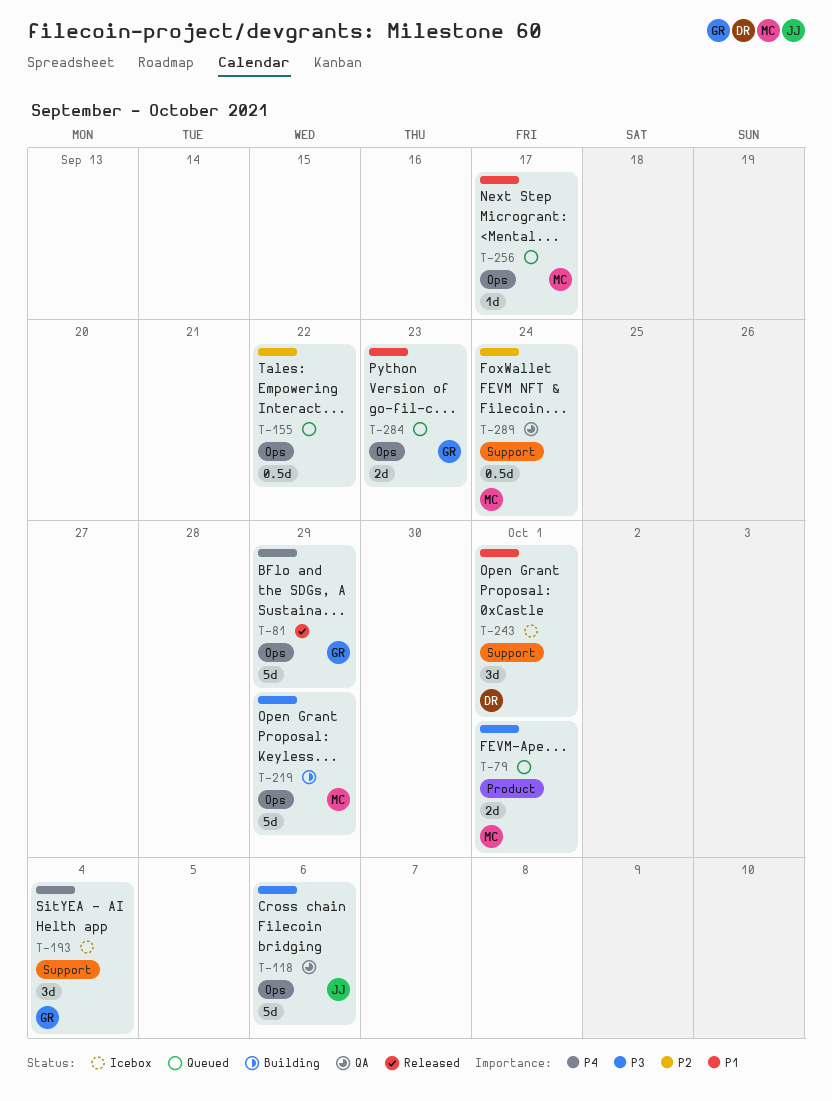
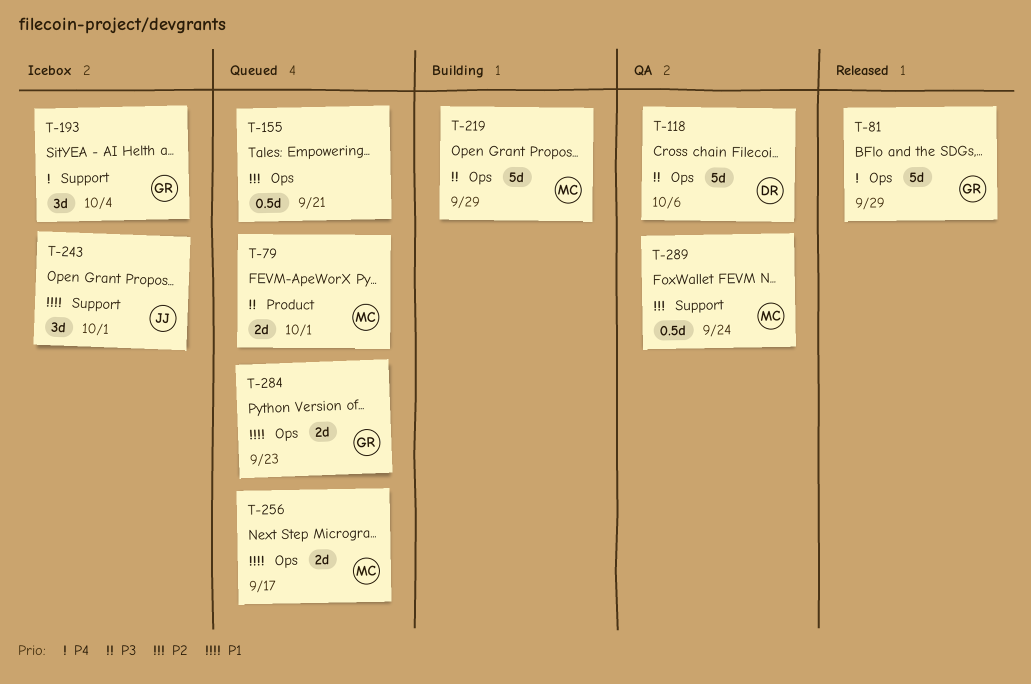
T-118, owner: JJ -> DR
T-155, due: Sep 22 -> Sep 21
T-243, owner: DR -> JJ
T-256, estimate: 1d -> 2d

